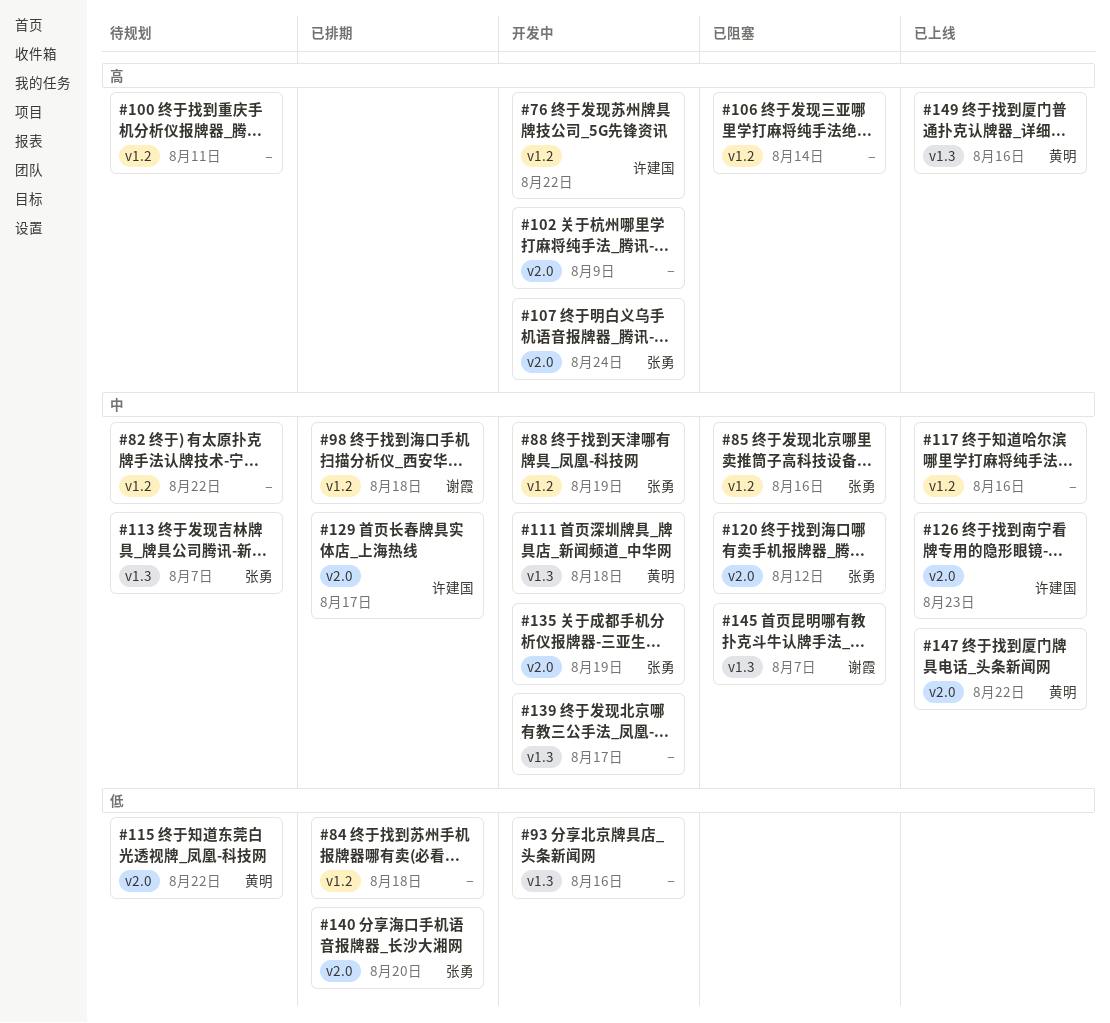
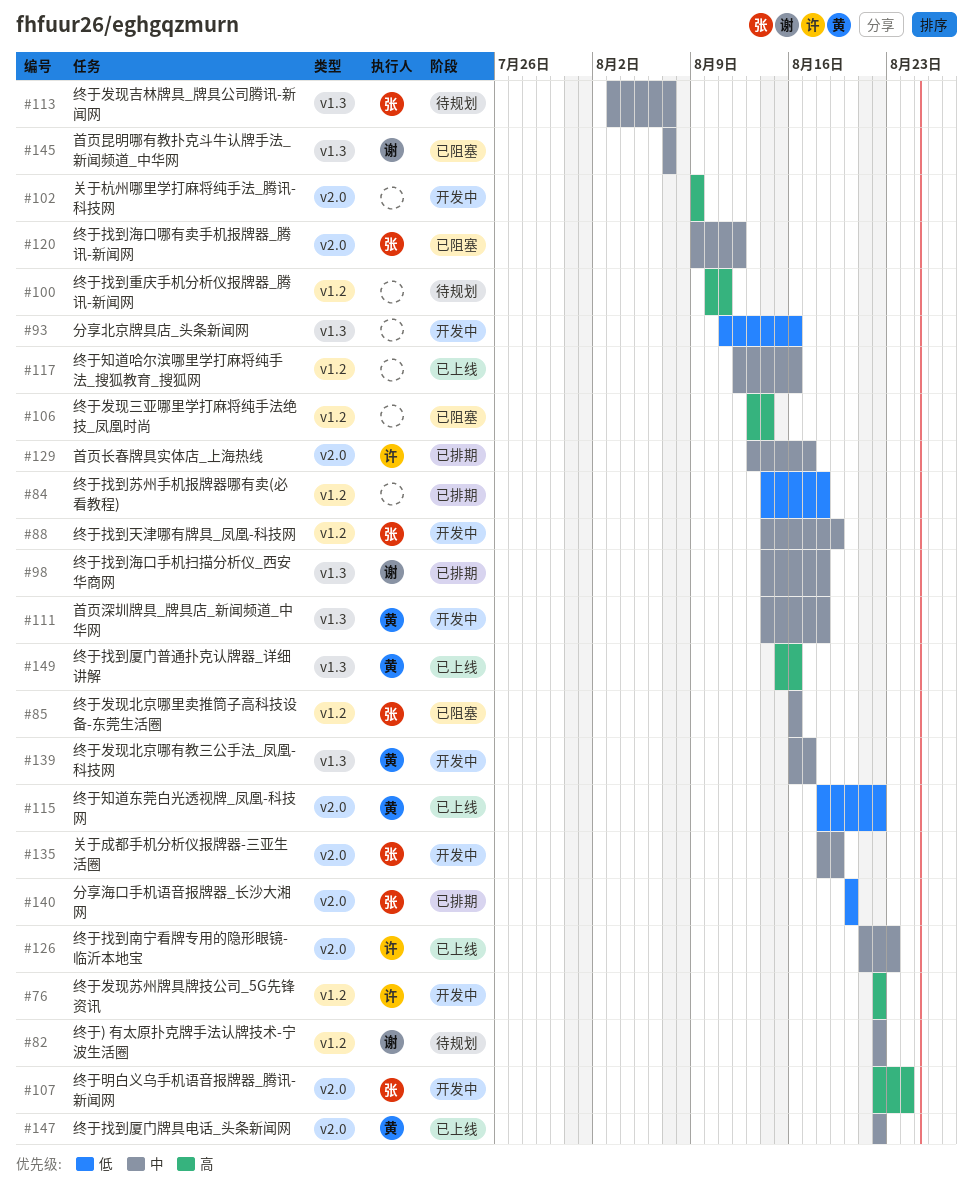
#82, owner: none -> 谢霞
#98, label: v1.2 -> v1.3
#115, status: 待规划 -> 已上线
#139, owner: none -> 黄明

